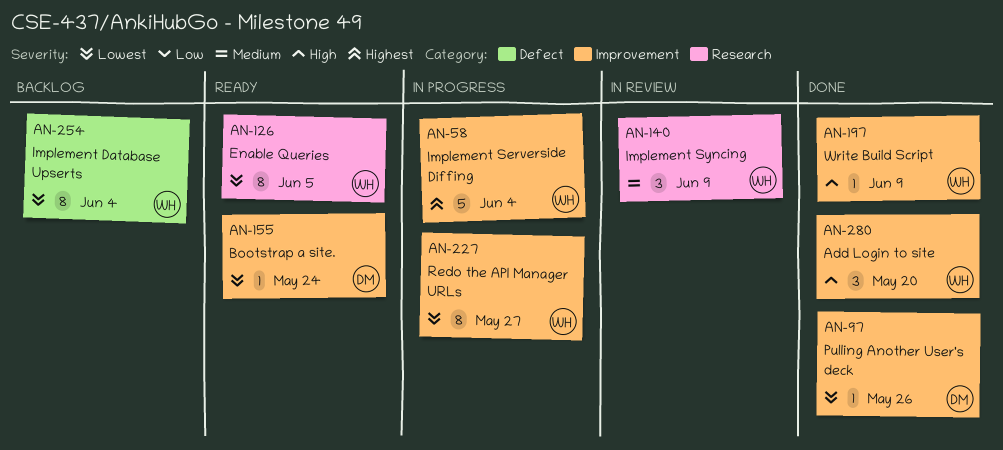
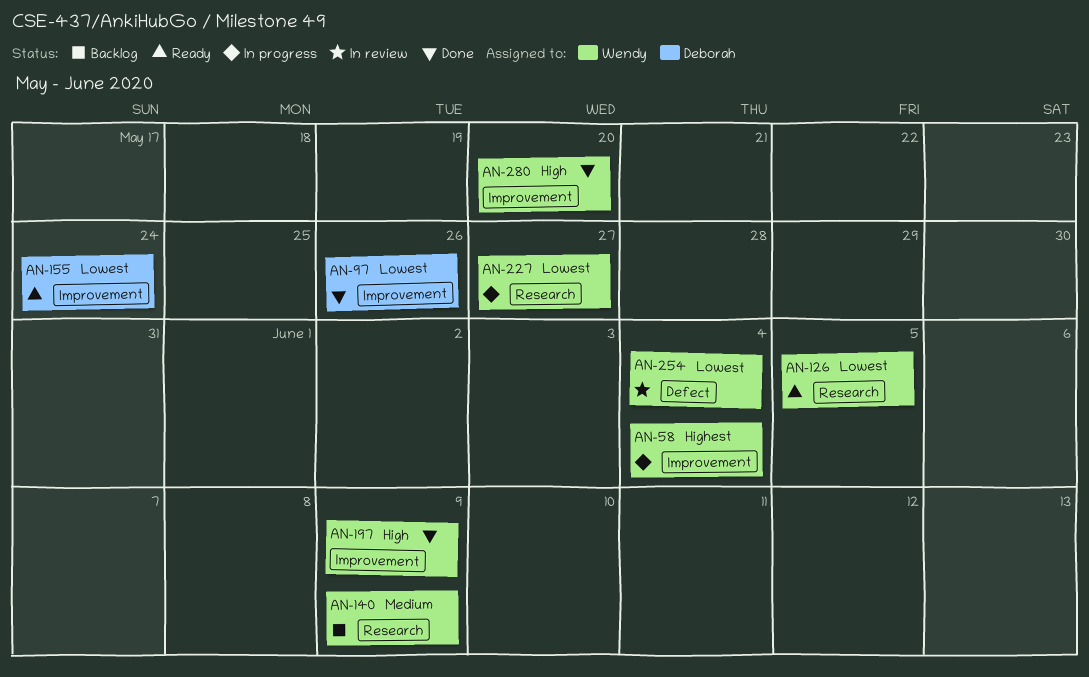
AN-140, status: In review -> Backlog
AN-227, label: Improvement -> Research
AN-254, status: Backlog -> In review

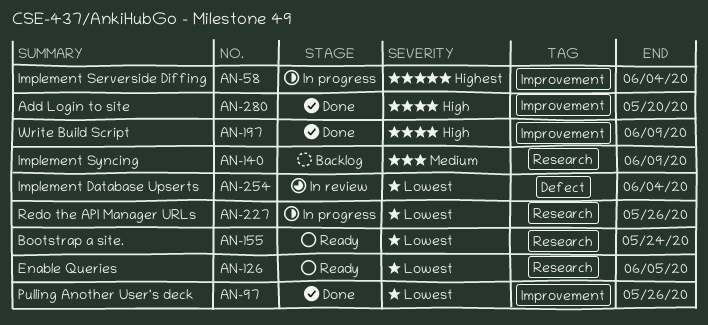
AN-155, label: Improvement -> Research
AN-227, due: May 27 -> May 26

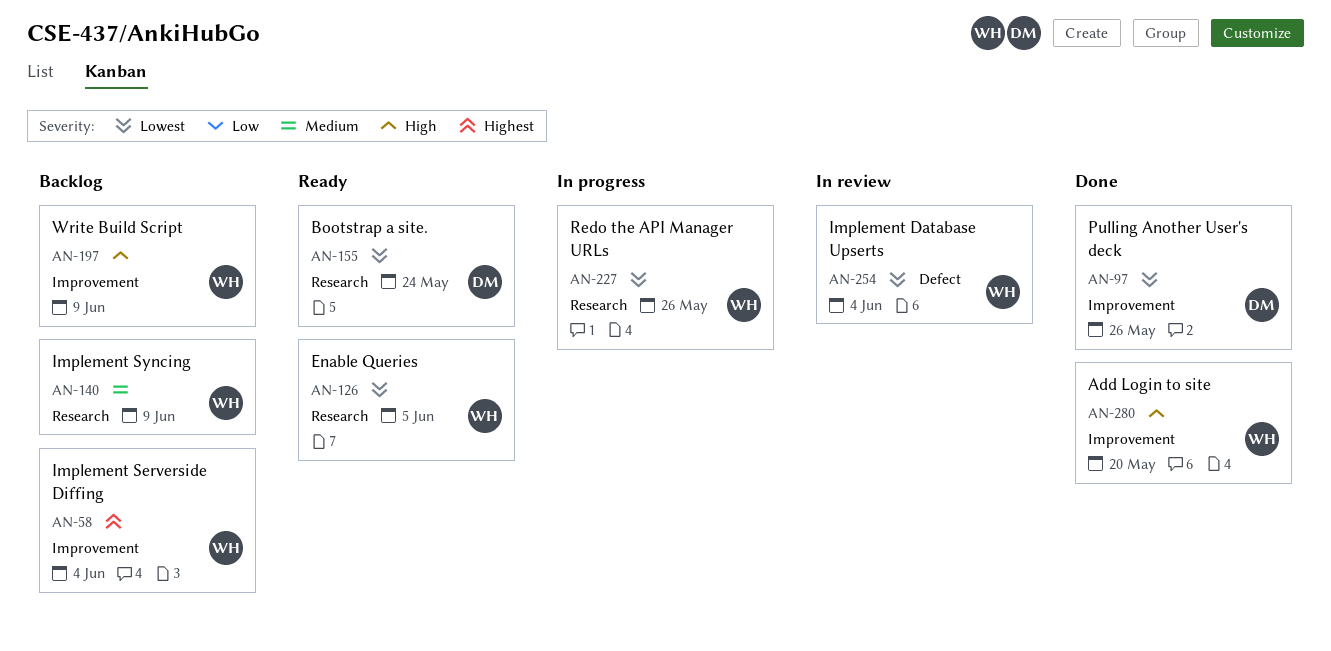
AN-58, status: In progress -> Backlog
AN-197, status: Done -> Backlog

